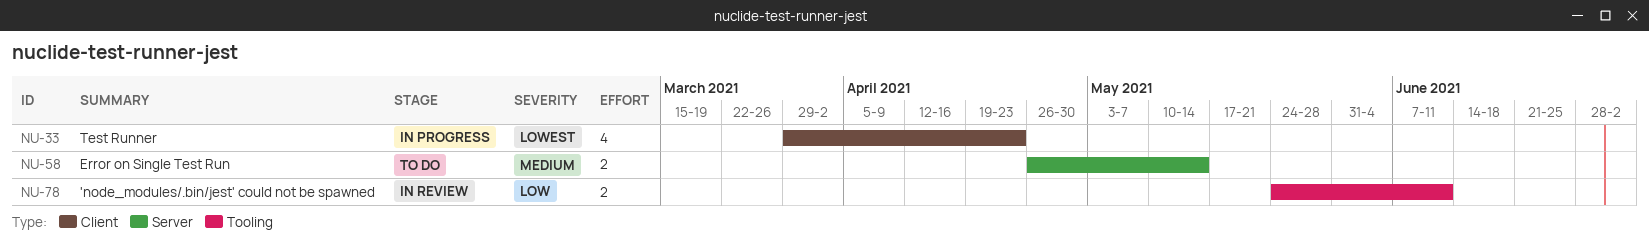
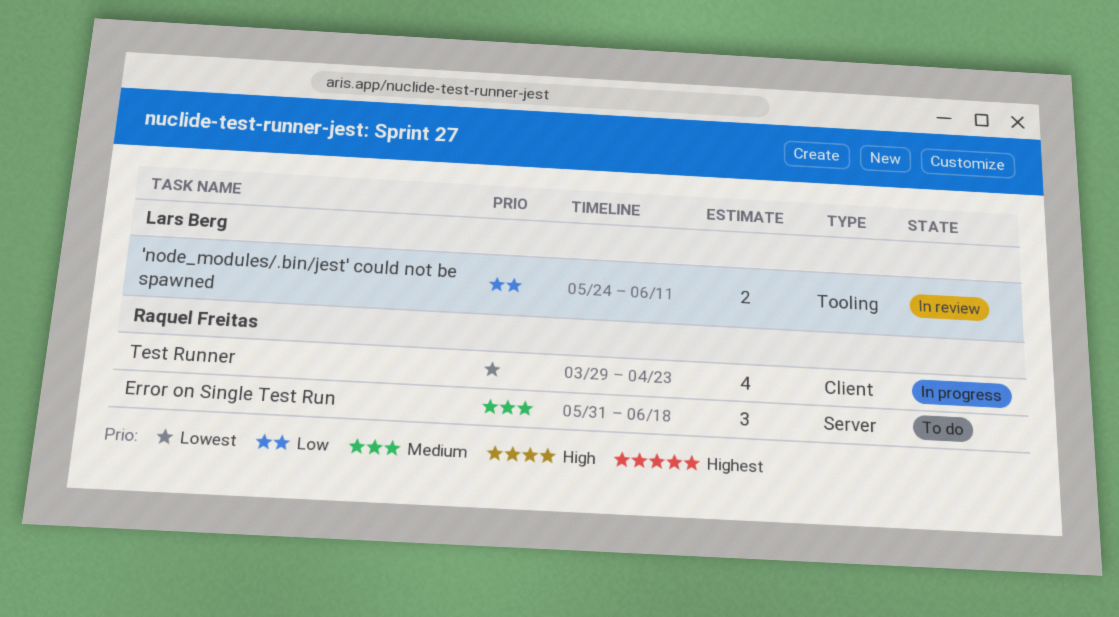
Error on Single Test Run, estimate: 2 -> 3
Error on Single Test Run, start: Apr 26 -> May 31
Error on Single Test Run, due: May 14 -> Jun 18

